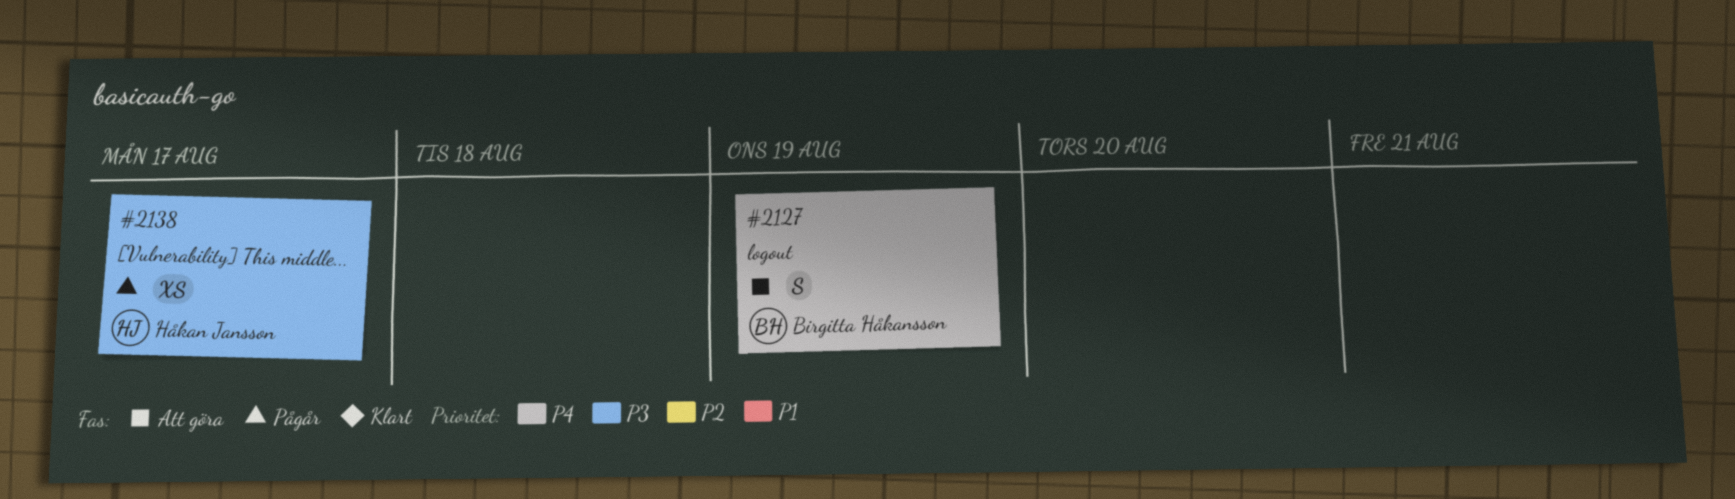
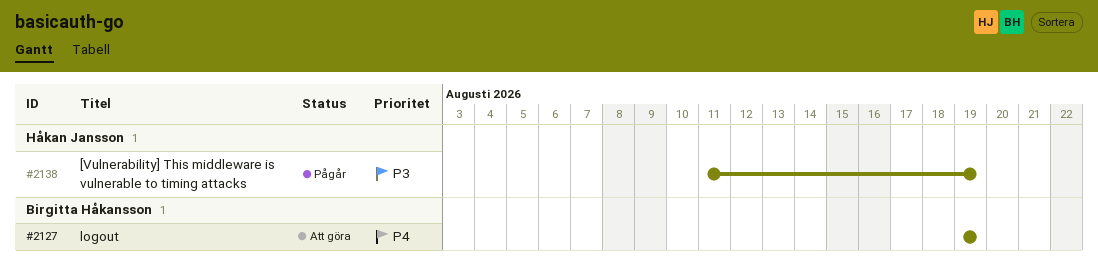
#2138, due: Aug 17 -> Aug 19

